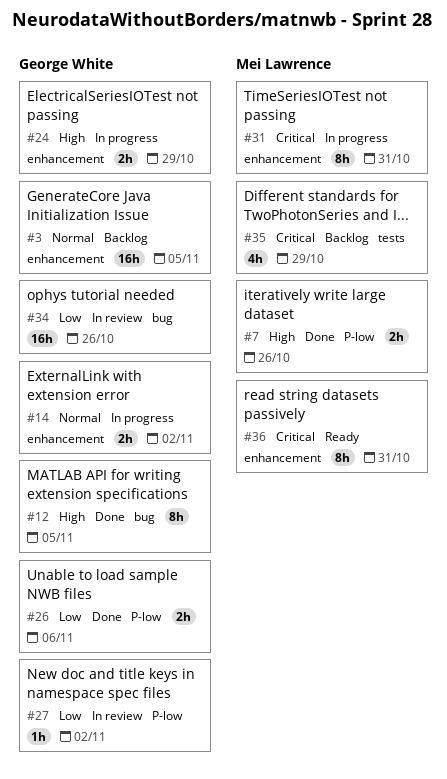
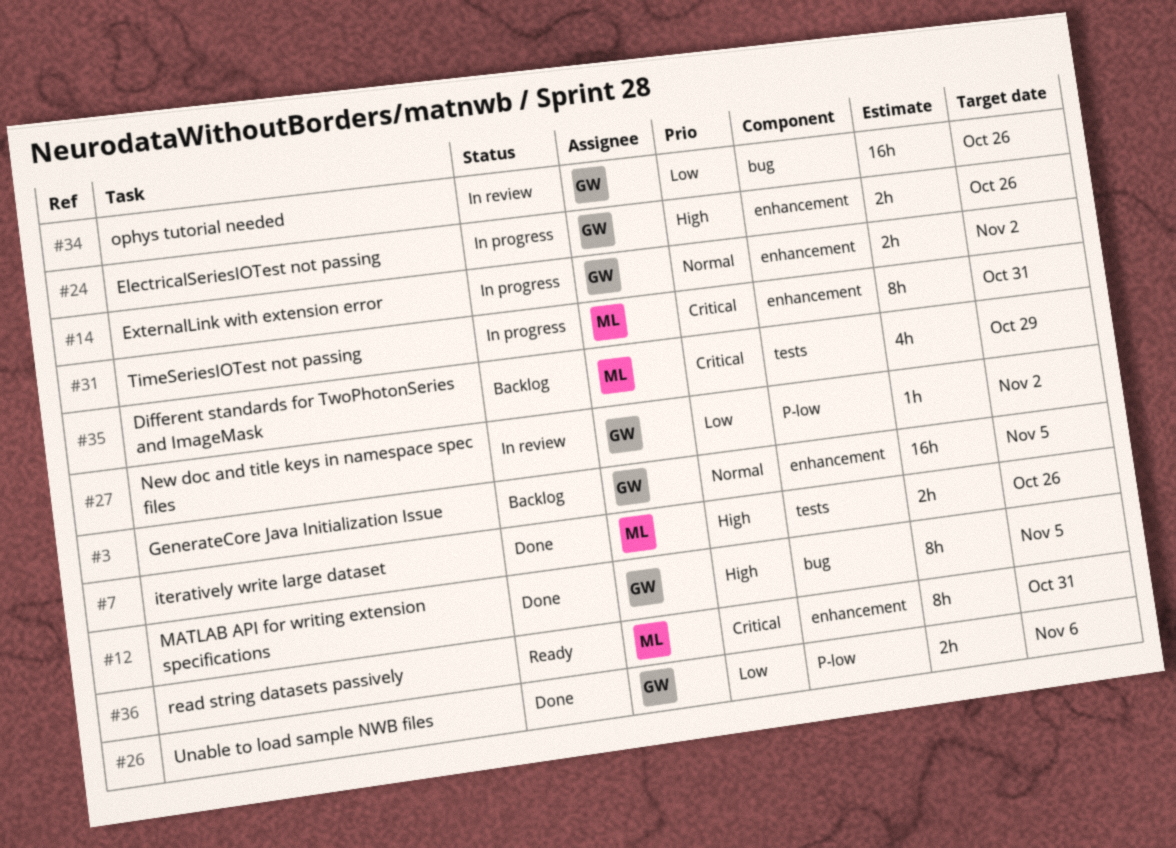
#7, label: P-low -> tests
#24, due: Oct 29 -> Oct 26

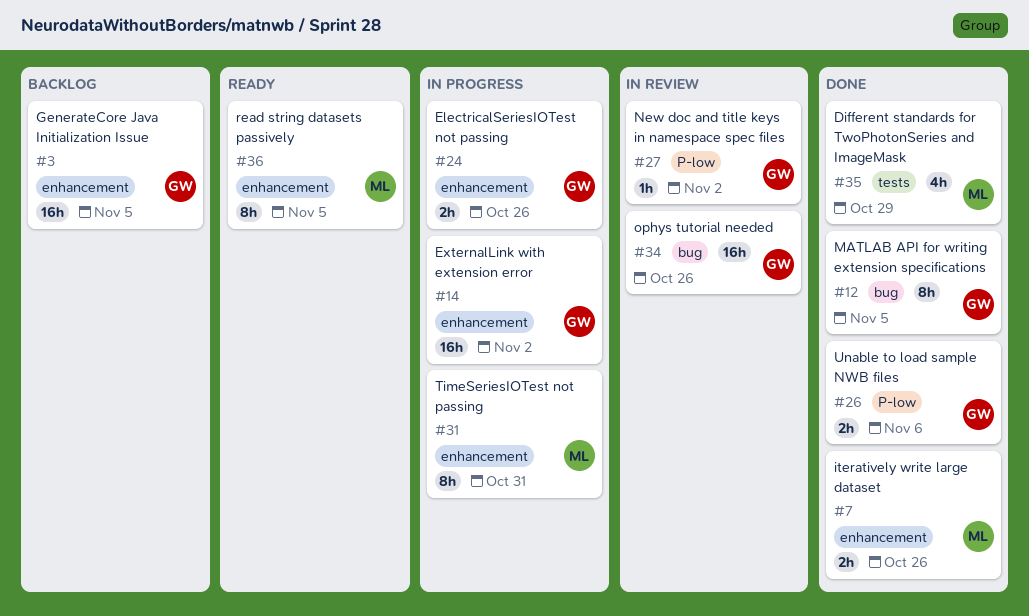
#7, label: tests -> enhancement
#14, estimate: 2h -> 16h
#35, status: Backlog -> Done
#36, due: Oct 31 -> Nov 5

